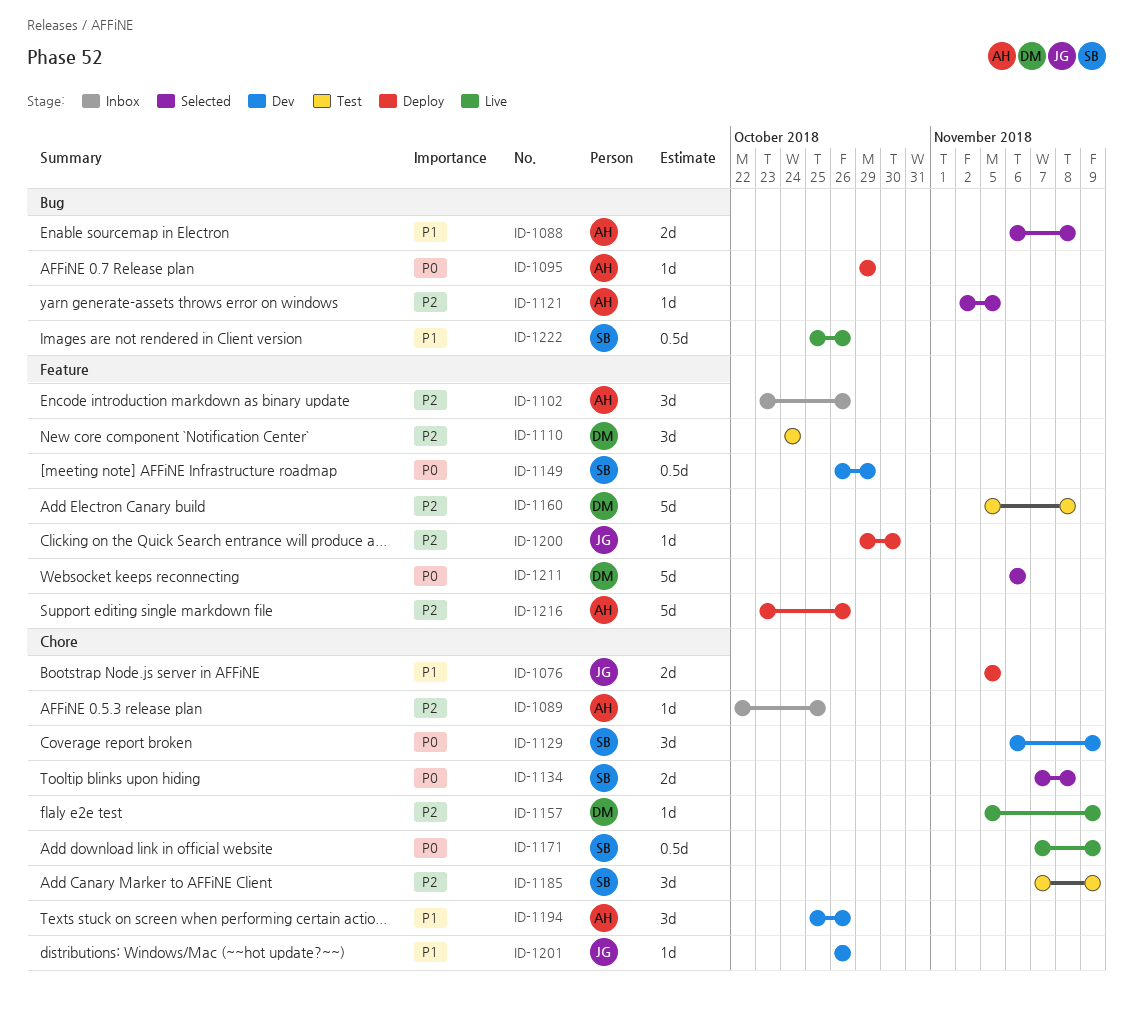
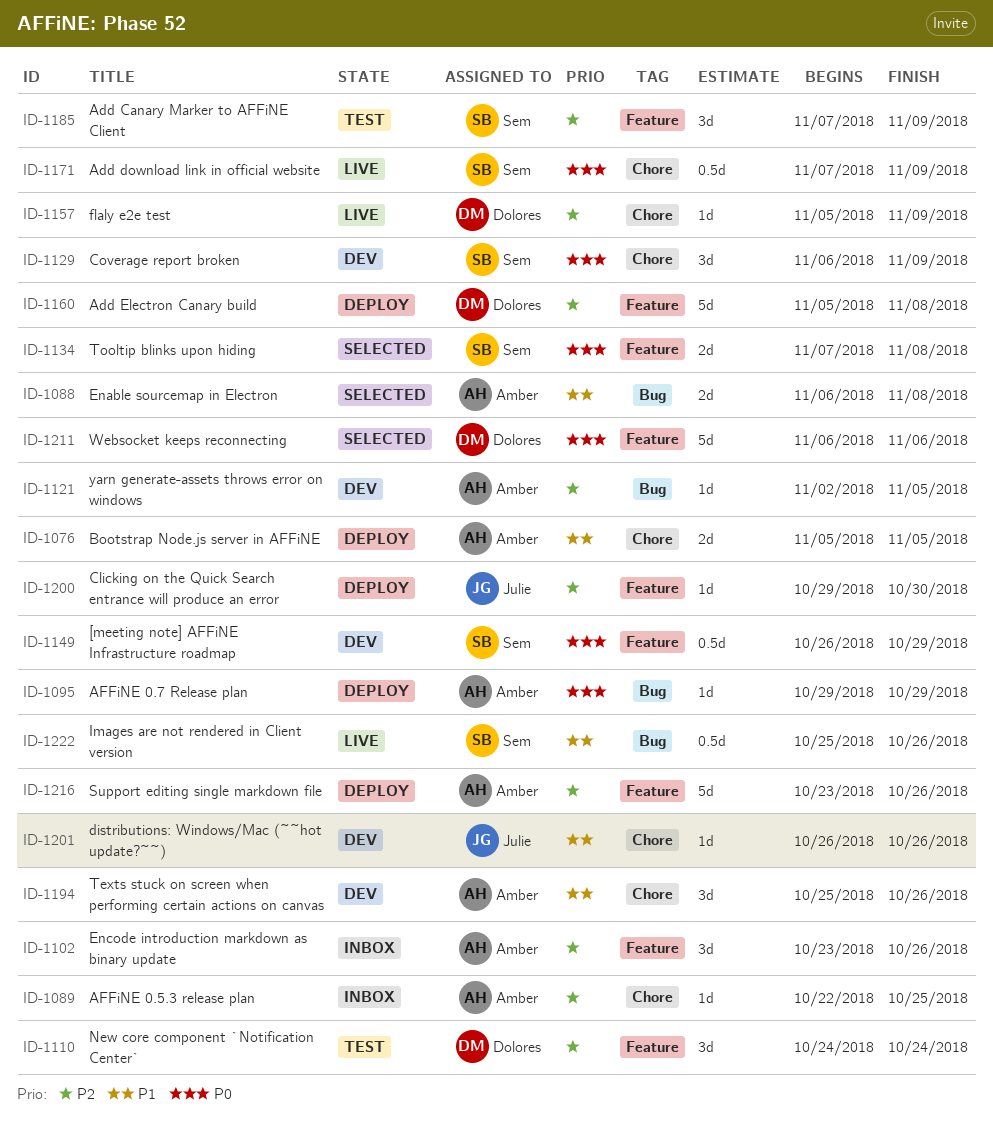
ID-1076, owner: Julie -> Amber
ID-1121, status: Selected -> Dev
ID-1134, label: Chore -> Feature
ID-1160, status: Test -> Deploy
ID-1185, label: Chore -> Feature

